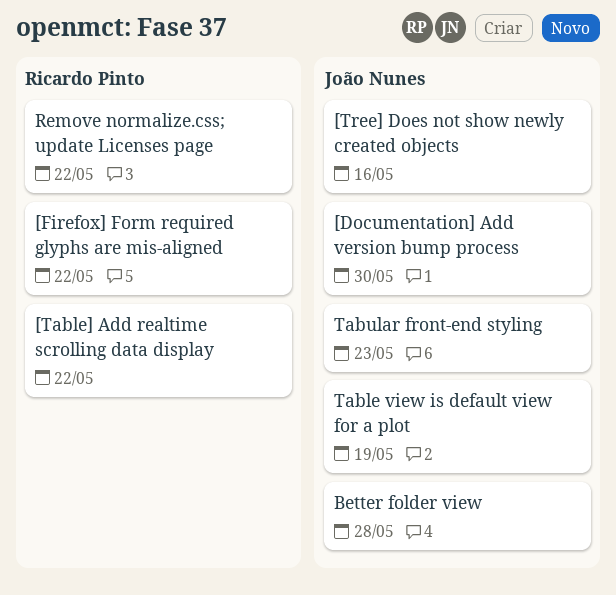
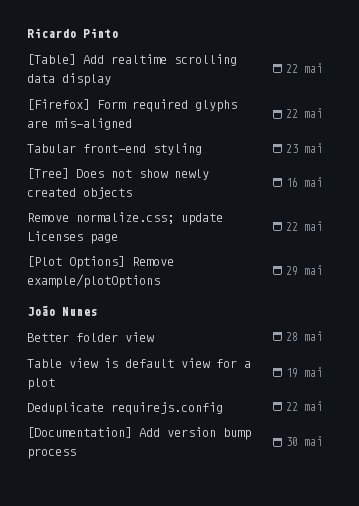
[Plot Options] Remove example/plotOptions: none -> present
[Tree] Does not show newly created objects, owner: João Nunes -> Ricardo Pinto
Deduplicate requirejs.config: none -> present
Tabular front-end styling, owner: João Nunes -> Ricardo Pinto

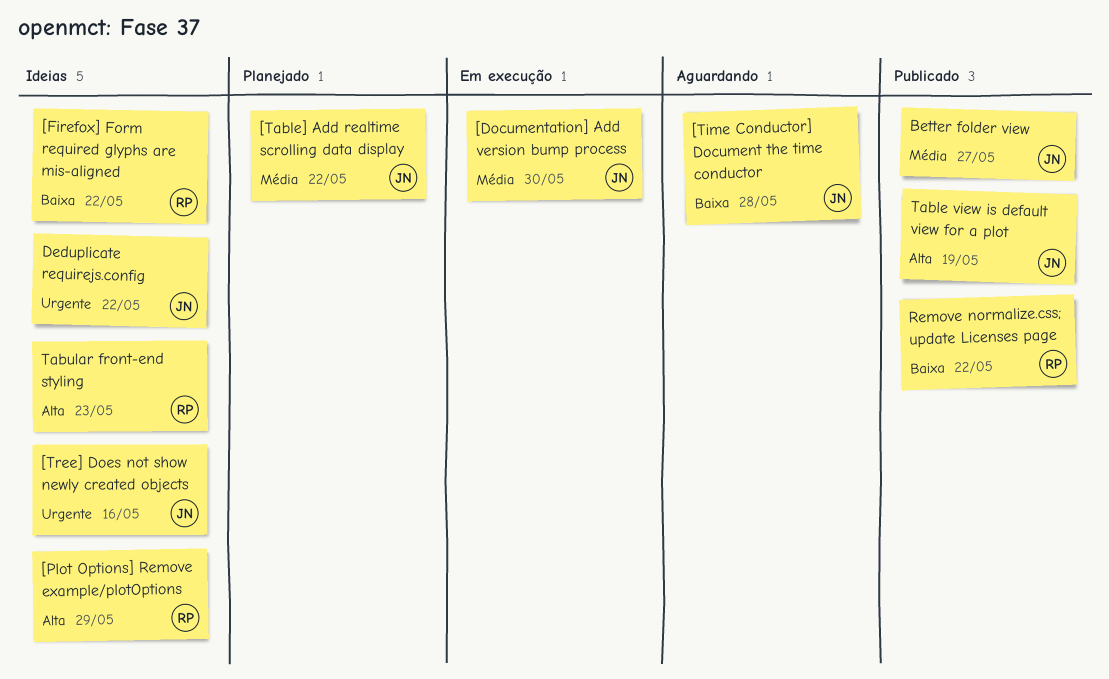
[Table] Add realtime scrolling data display, owner: Ricardo Pinto -> João Nunes
[Time Conductor] Document the time conductor: none -> present
[Tree] Does not show newly created objects, owner: Ricardo Pinto -> João Nunes
Better folder view, due: May 28 -> May 27

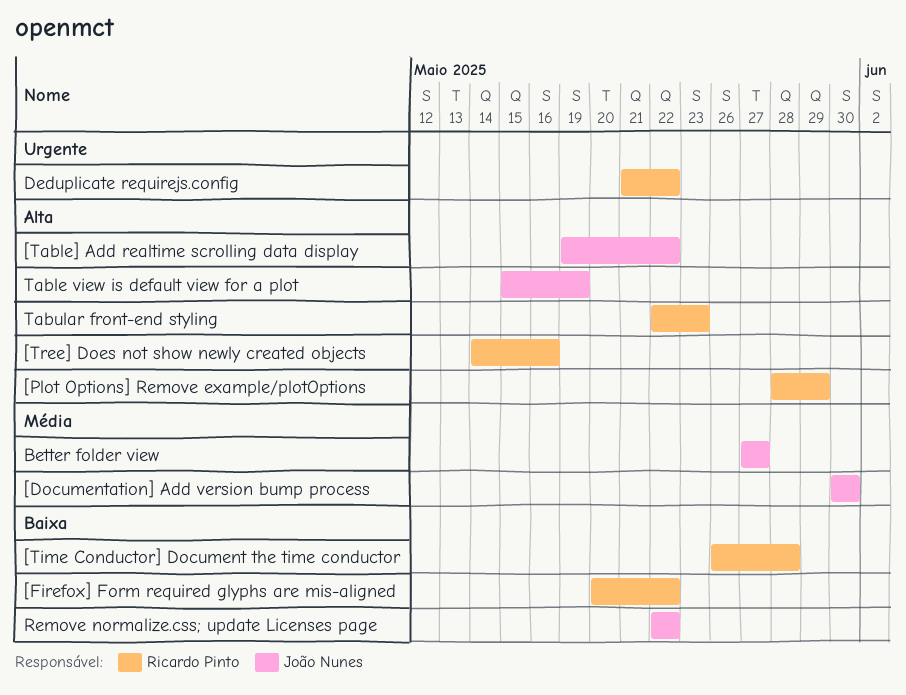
[Table] Add realtime scrolling data display, priority: Média -> Alta
[Time Conductor] Document the time conductor, owner: João Nunes -> Ricardo Pinto
[Tree] Does not show newly created objects, owner: João Nunes -> Ricardo Pinto
[Tree] Does not show newly created objects, priority: Urgente -> Alta
Deduplicate requirejs.config, owner: João Nunes -> Ricardo Pinto
Remove normalize.css; update Licenses page, owner: Ricardo Pinto -> João Nunes

